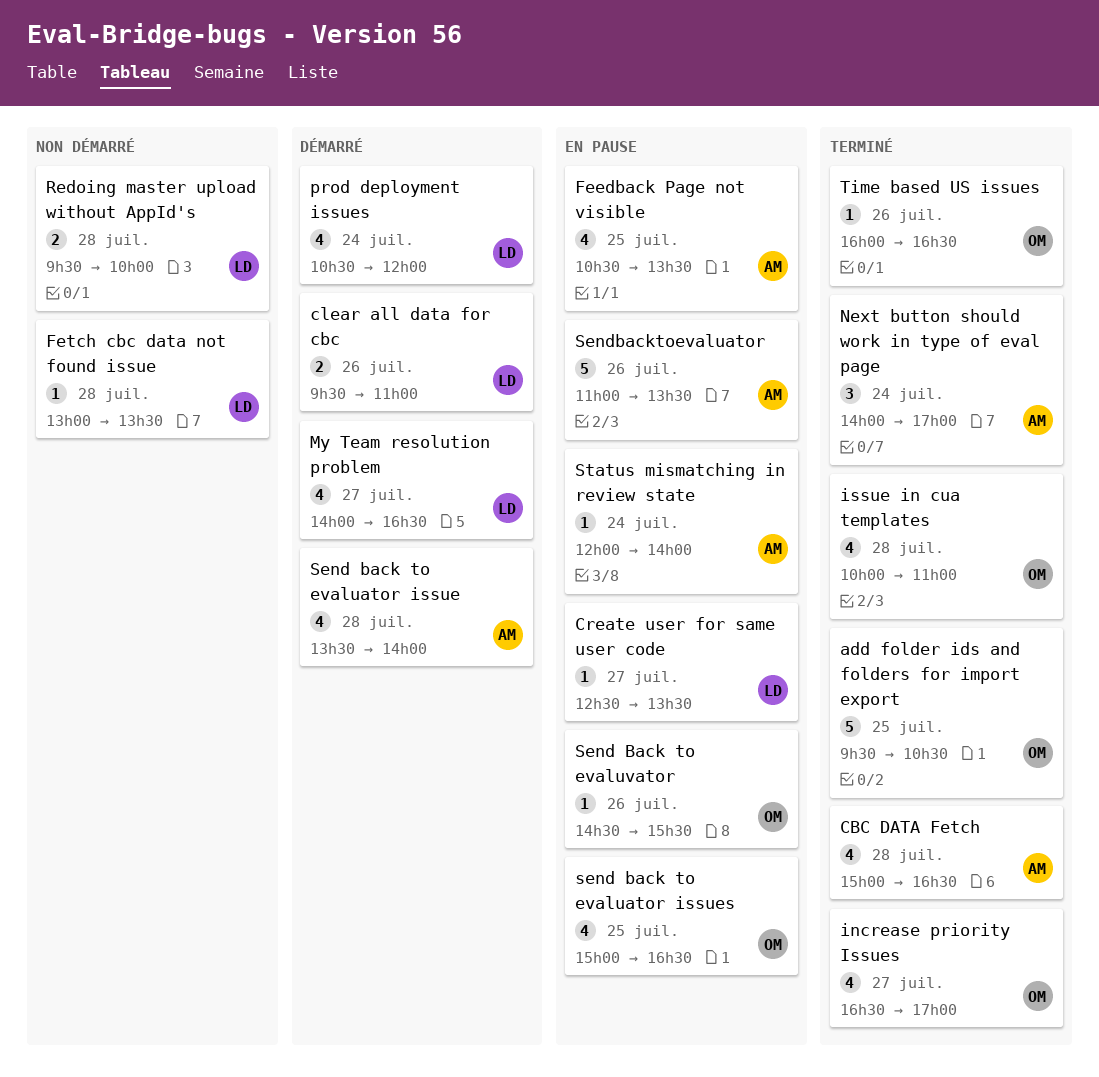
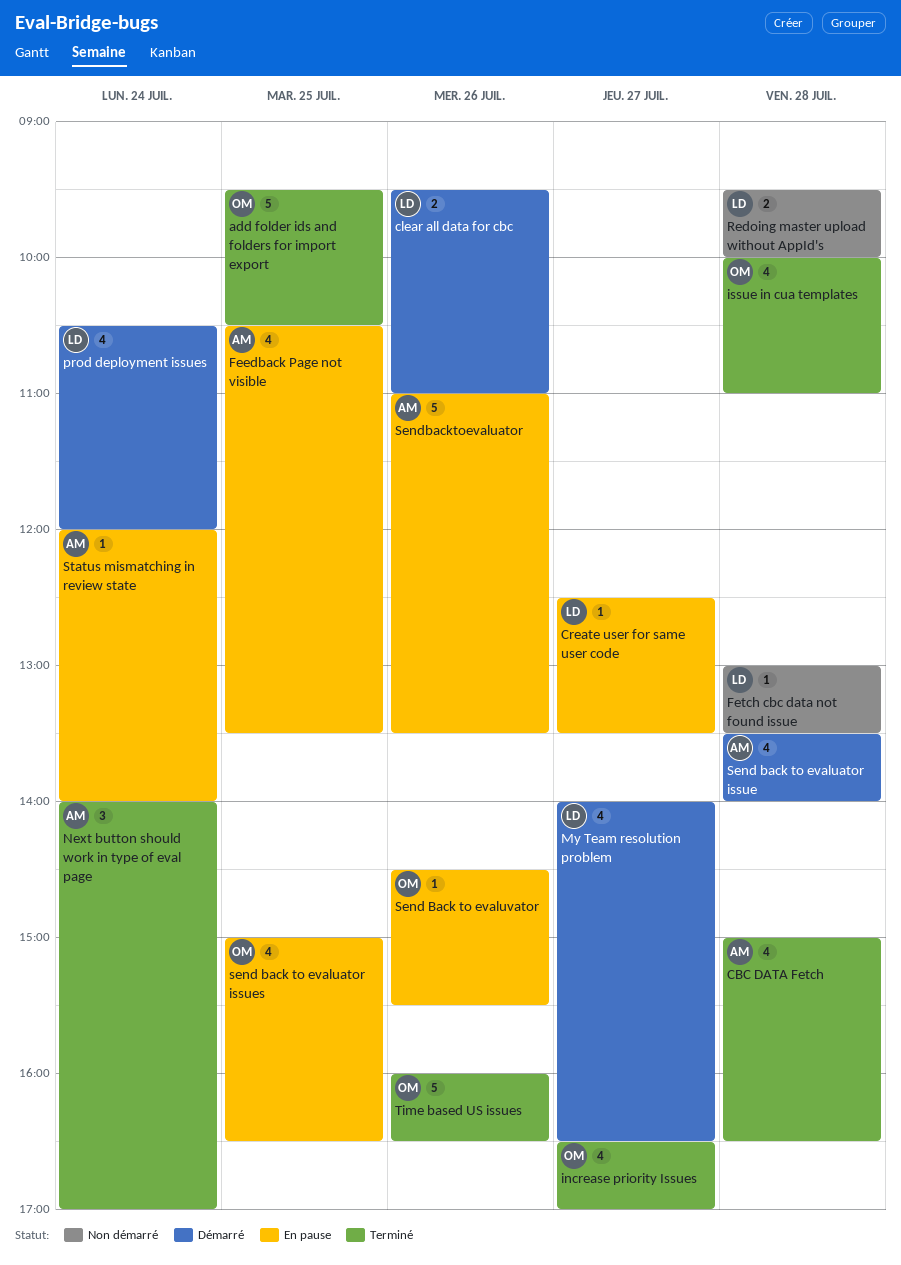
Time based US issues, estimate: 1 -> 5

